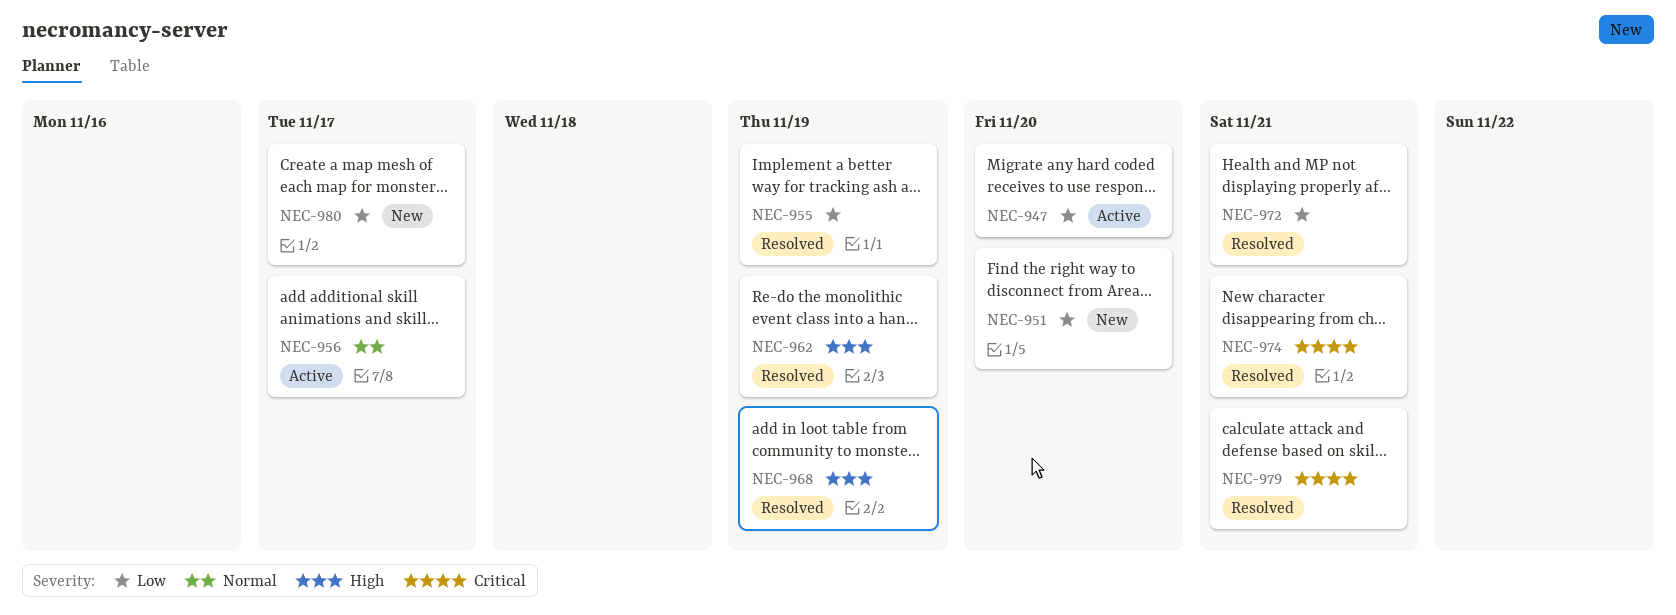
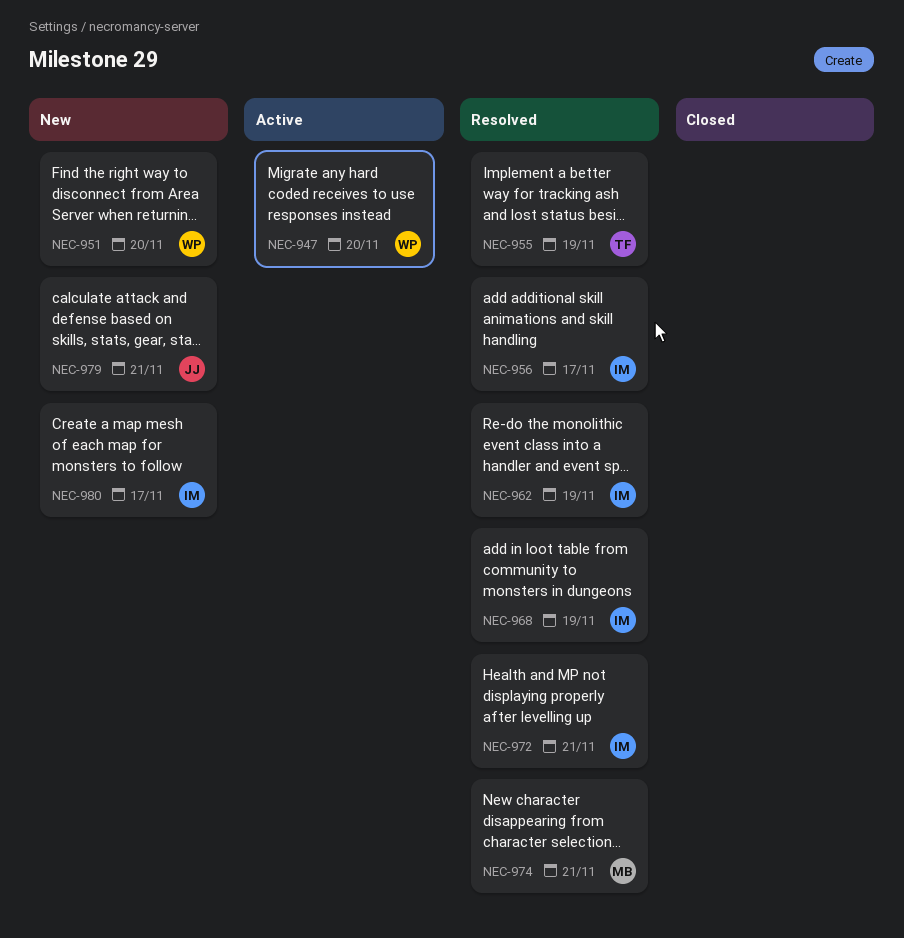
NEC-956, status: Active -> Resolved
NEC-979, status: Resolved -> New

